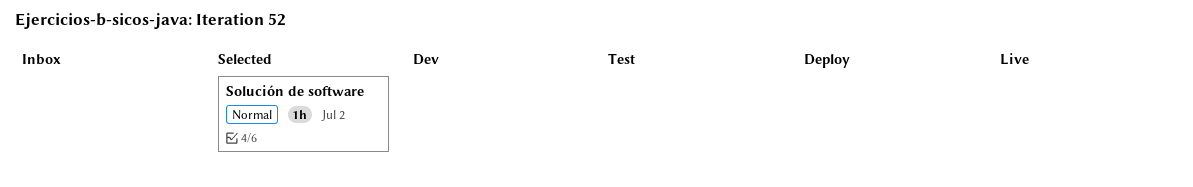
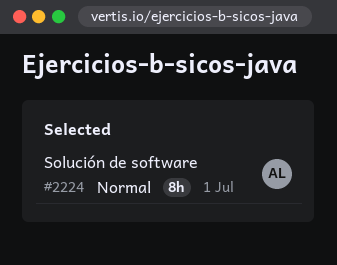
Solución de software, estimate: 1h -> 8h
Solución de software, due: Jul 2 -> Jul 1

